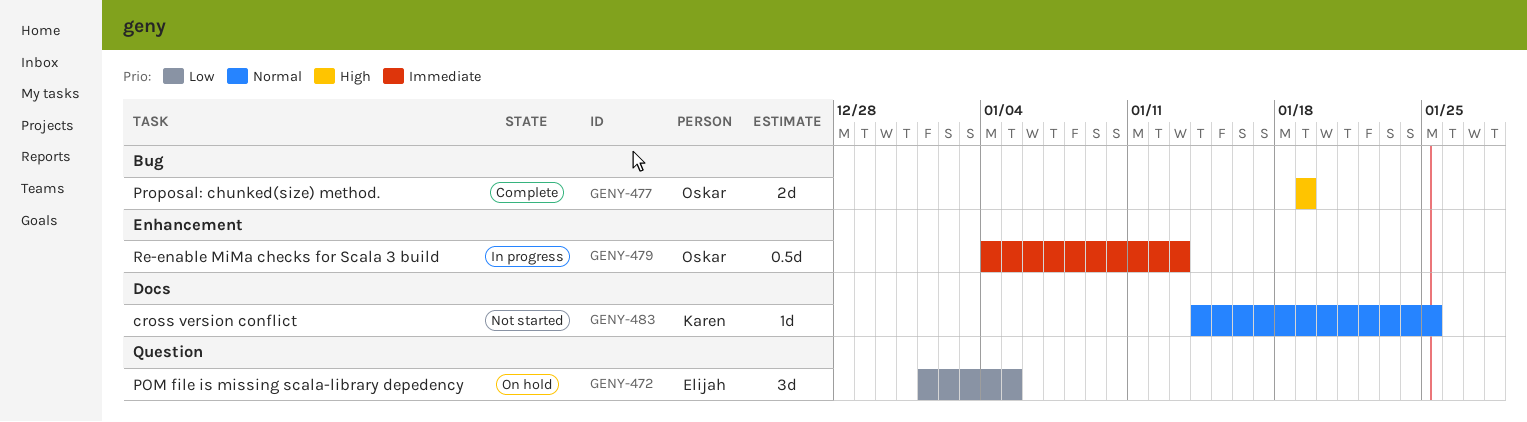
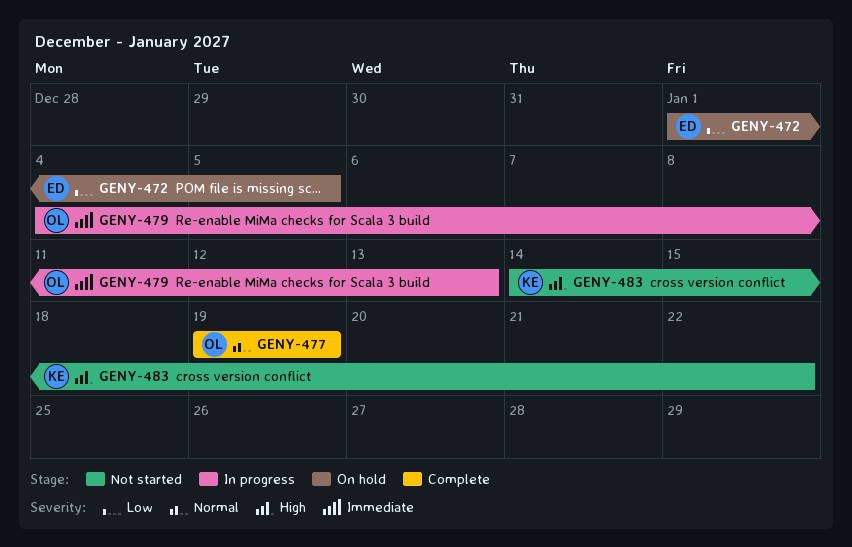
GENY-477, priority: High -> Normal
GENY-483, priority: Normal -> High
GENY-483, due: Jan 25 -> Jan 22

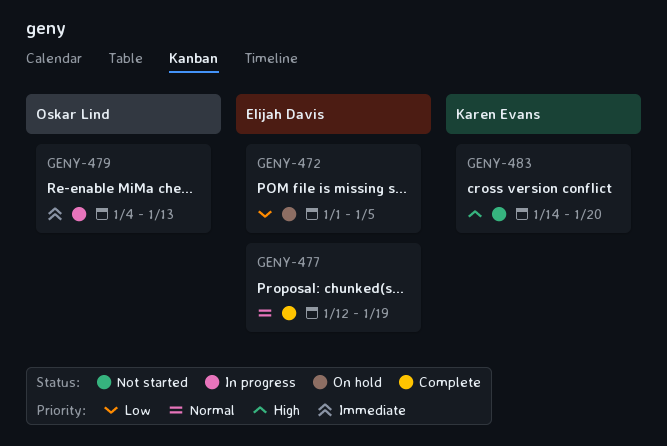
GENY-477, owner: Oskar Lind -> Elijah Davis
GENY-477, start: Jan 19 -> Jan 12
GENY-483, due: Jan 22 -> Jan 20

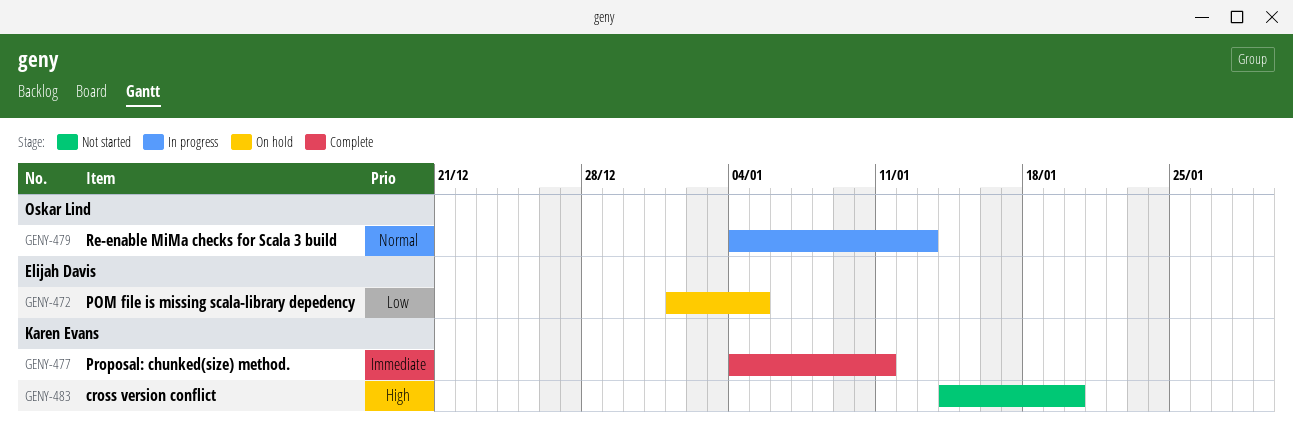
GENY-477, owner: Elijah Davis -> Karen Evans
GENY-477, priority: Normal -> Immediate
GENY-477, start: Jan 12 -> Jan 4
GENY-477, due: Jan 19 -> Jan 11
GENY-479, priority: Immediate -> Normal

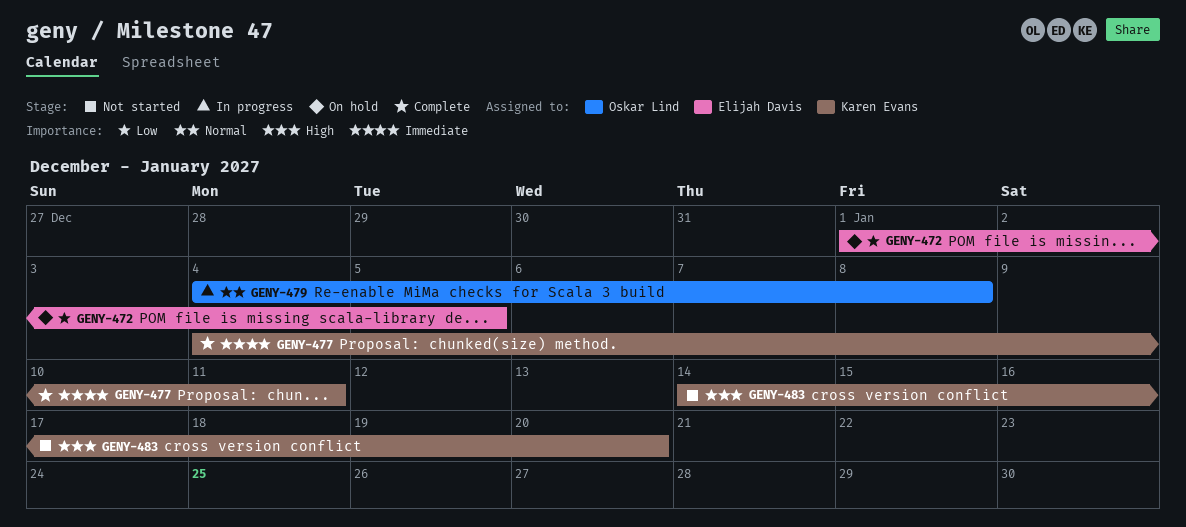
GENY-479, due: Jan 13 -> Jan 8

